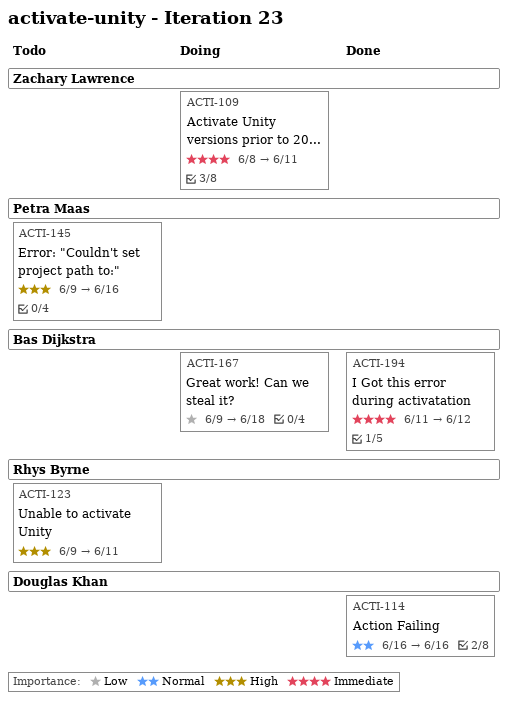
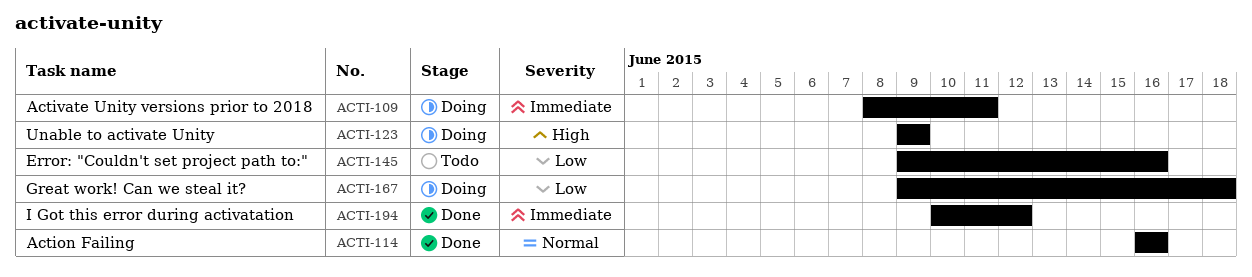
ACTI-123, status: Todo -> Doing
ACTI-123, due: Jun 11 -> Jun 9
ACTI-145, priority: High -> Low
ACTI-194, start: Jun 11 -> Jun 10

